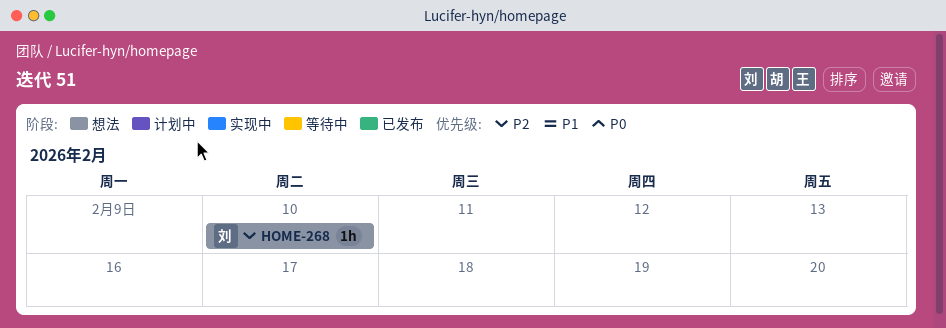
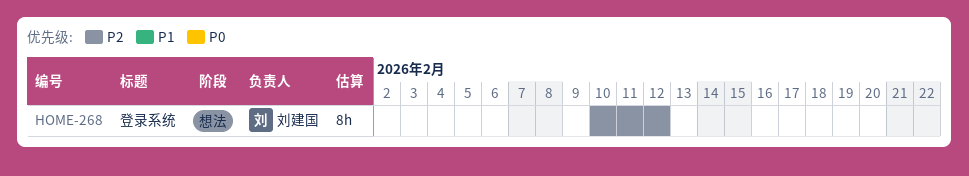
HOME-268, estimate: 1h -> 8h
HOME-268, due: Feb 10 -> Feb 12

